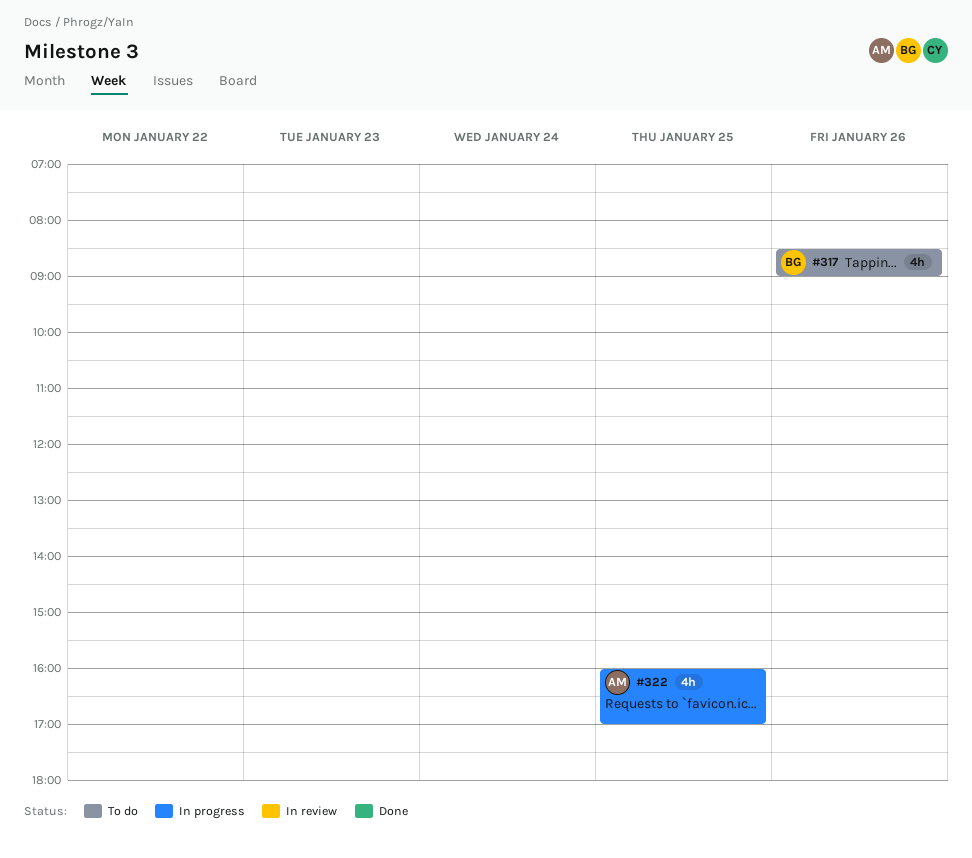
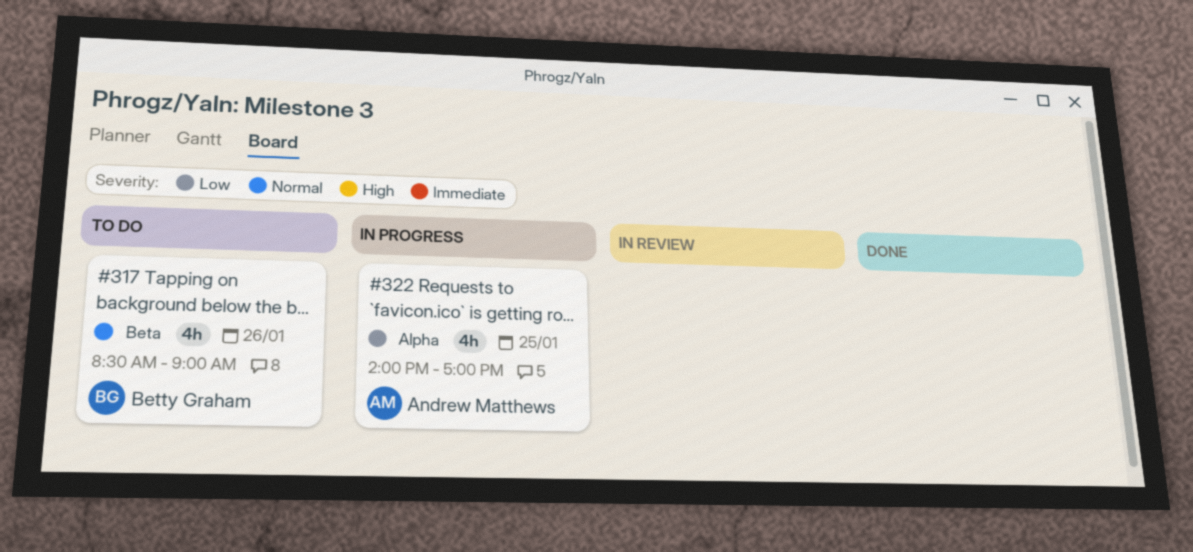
#322, begins: 16:00 -> 14:00

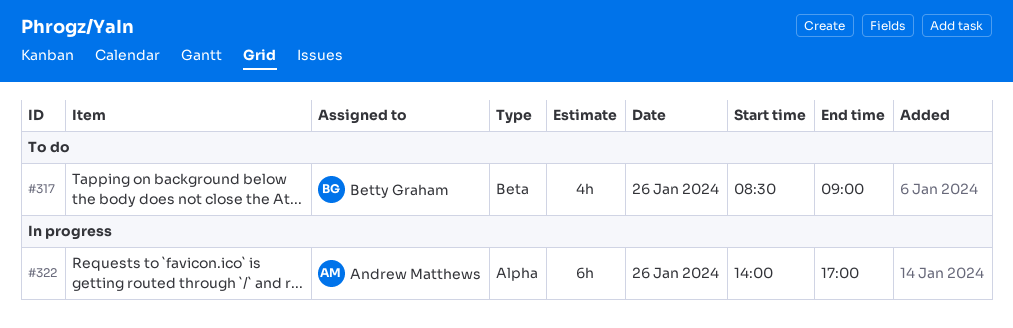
#322, estimate: 4h -> 6h
#322, day: Jan 25 -> Jan 26

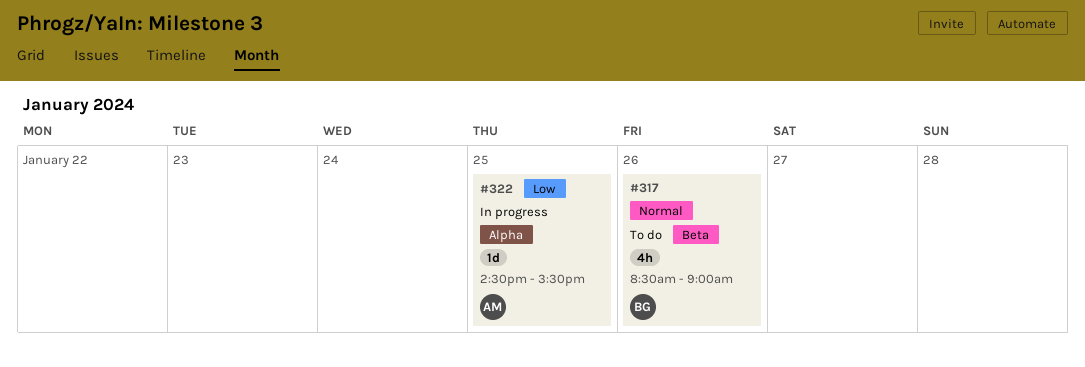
#322, estimate: 6h -> 1d
#322, day: Jan 26 -> Jan 25
#322, begins: 14:00 -> 14:30
#322, ends: 17:00 -> 15:30

